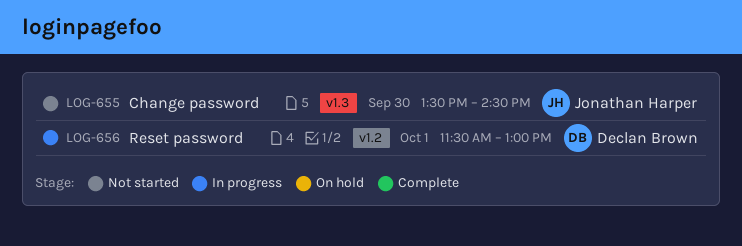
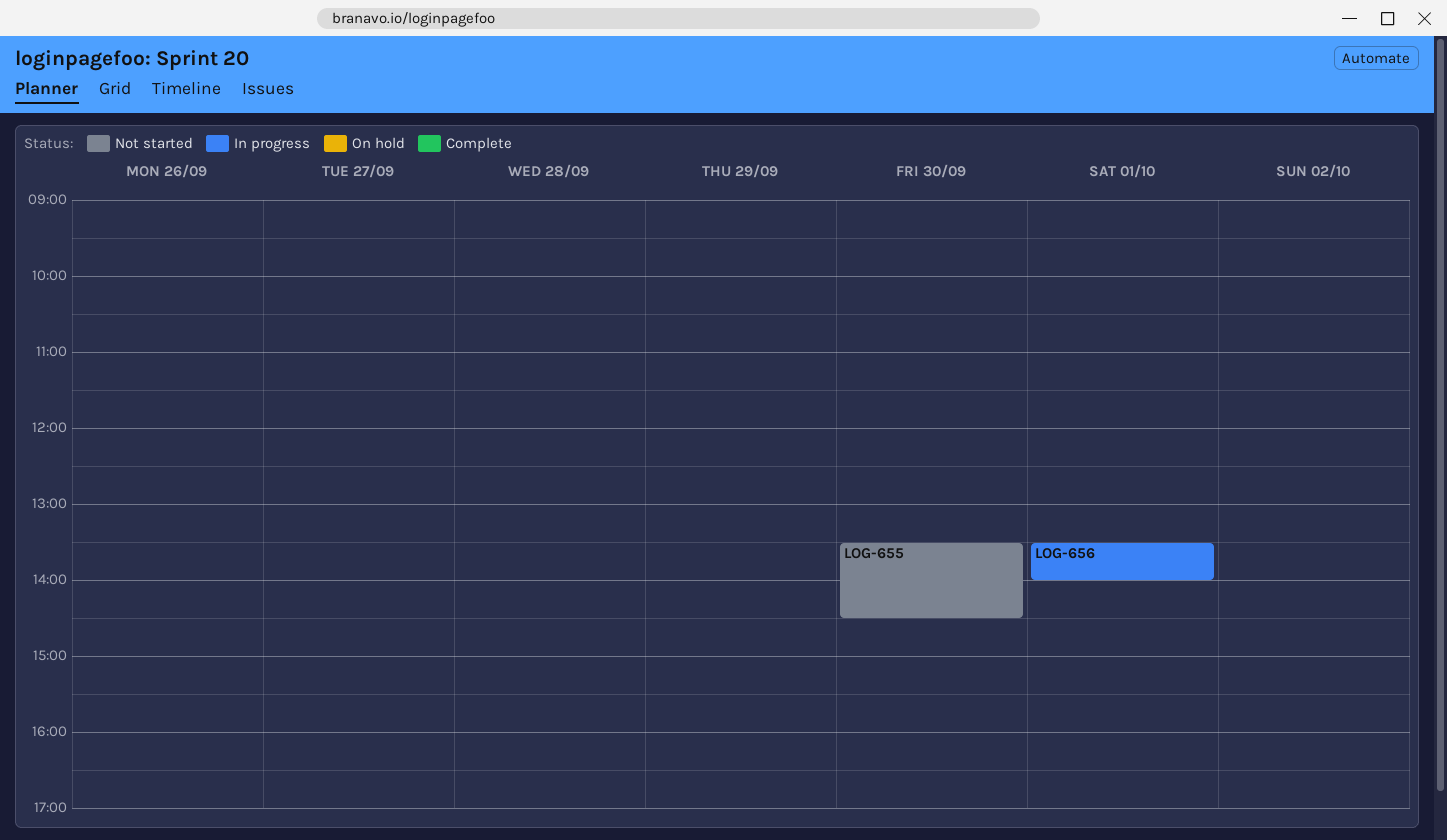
LOG-656, begins: 11:30 -> 13:30
LOG-656, ends: 13:00 -> 14:00

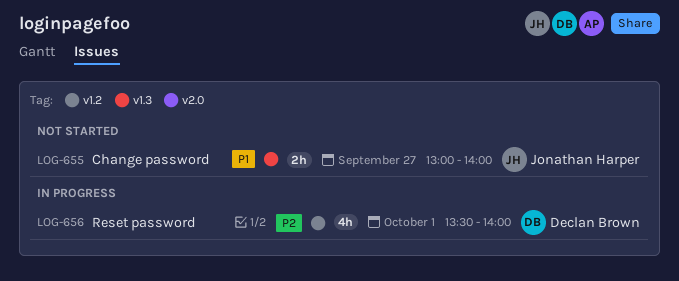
LOG-655, day: Sep 30 -> Sep 27
LOG-655, begins: 13:30 -> 13:00
LOG-655, ends: 14:30 -> 14:00

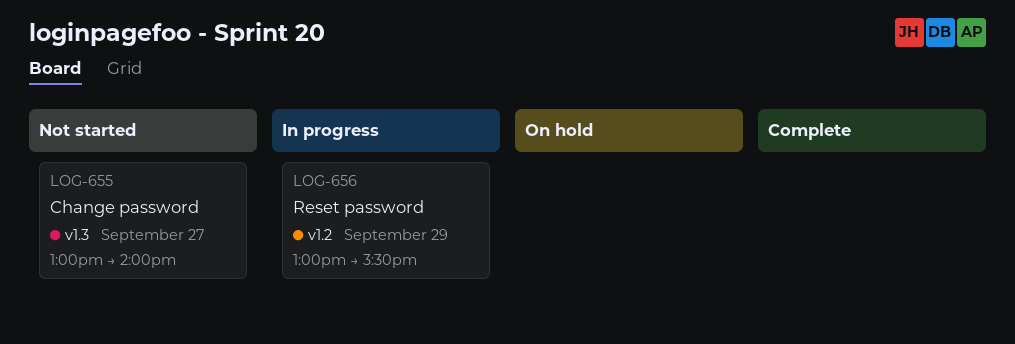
LOG-656, day: Oct 1 -> Sep 29
LOG-656, begins: 13:30 -> 13:00
LOG-656, ends: 14:00 -> 15:30

